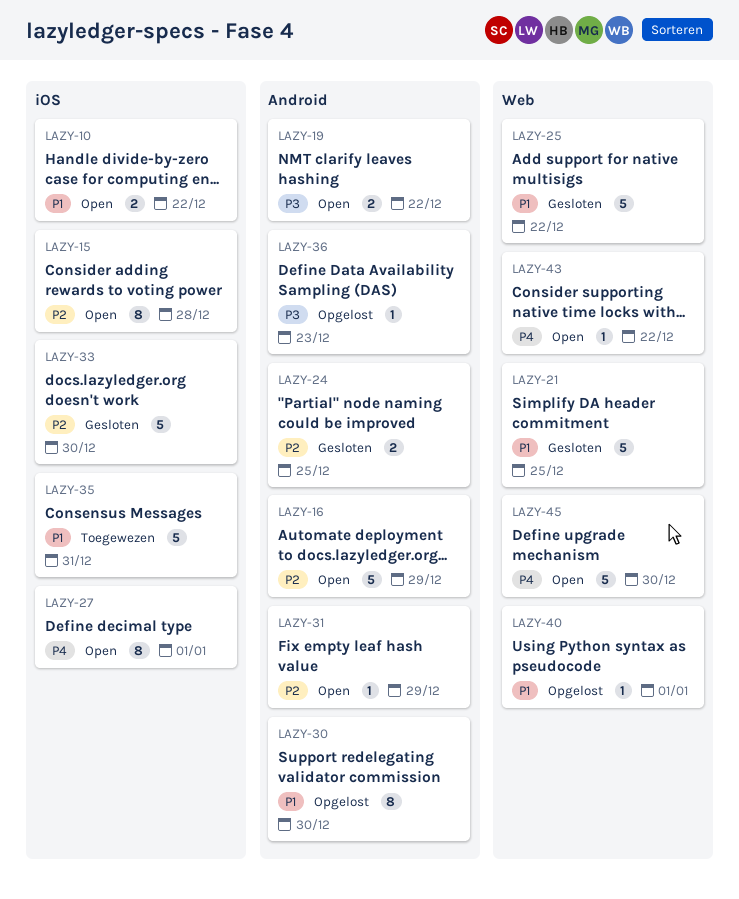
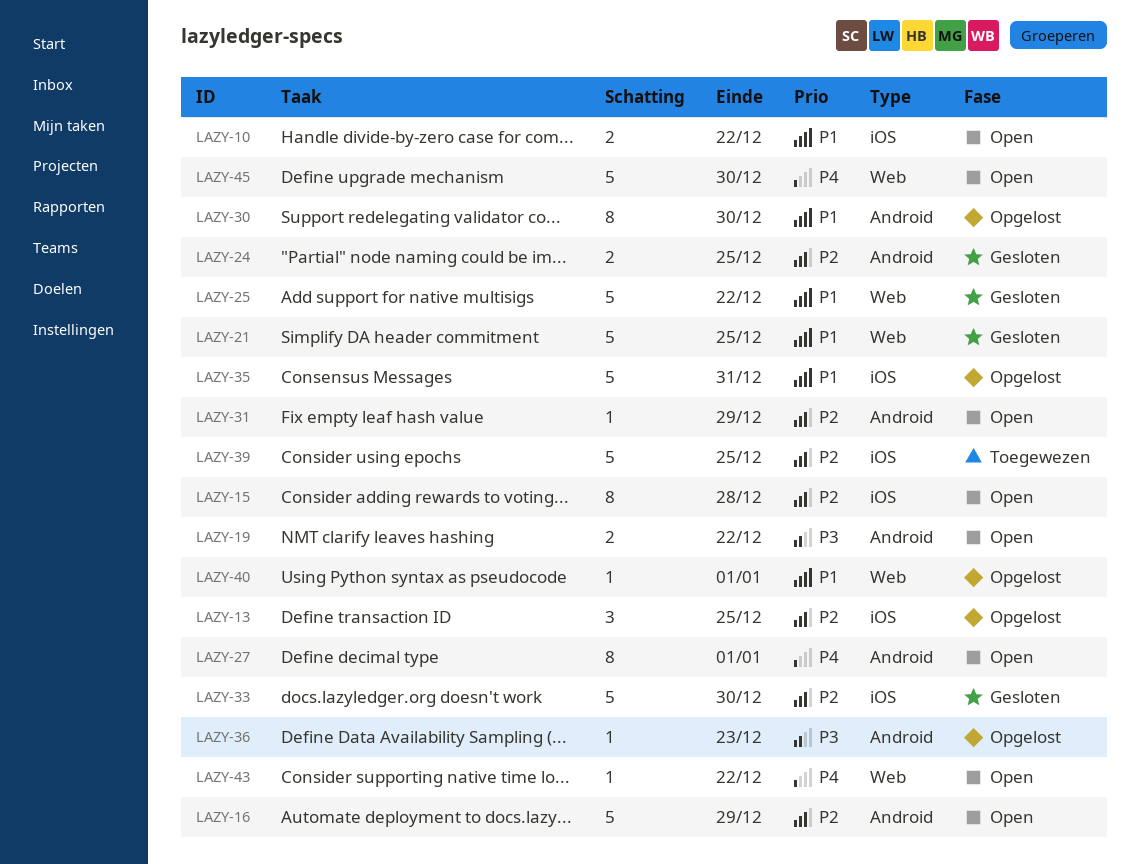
LAZY-13: none -> present
LAZY-27, label: iOS -> Android
LAZY-35, status: Toegewezen -> Opgelost
LAZY-39: none -> present

